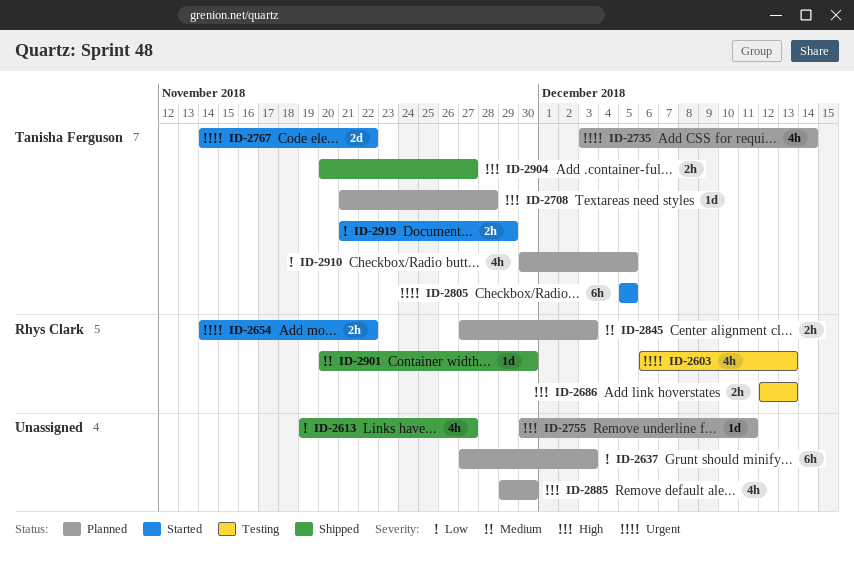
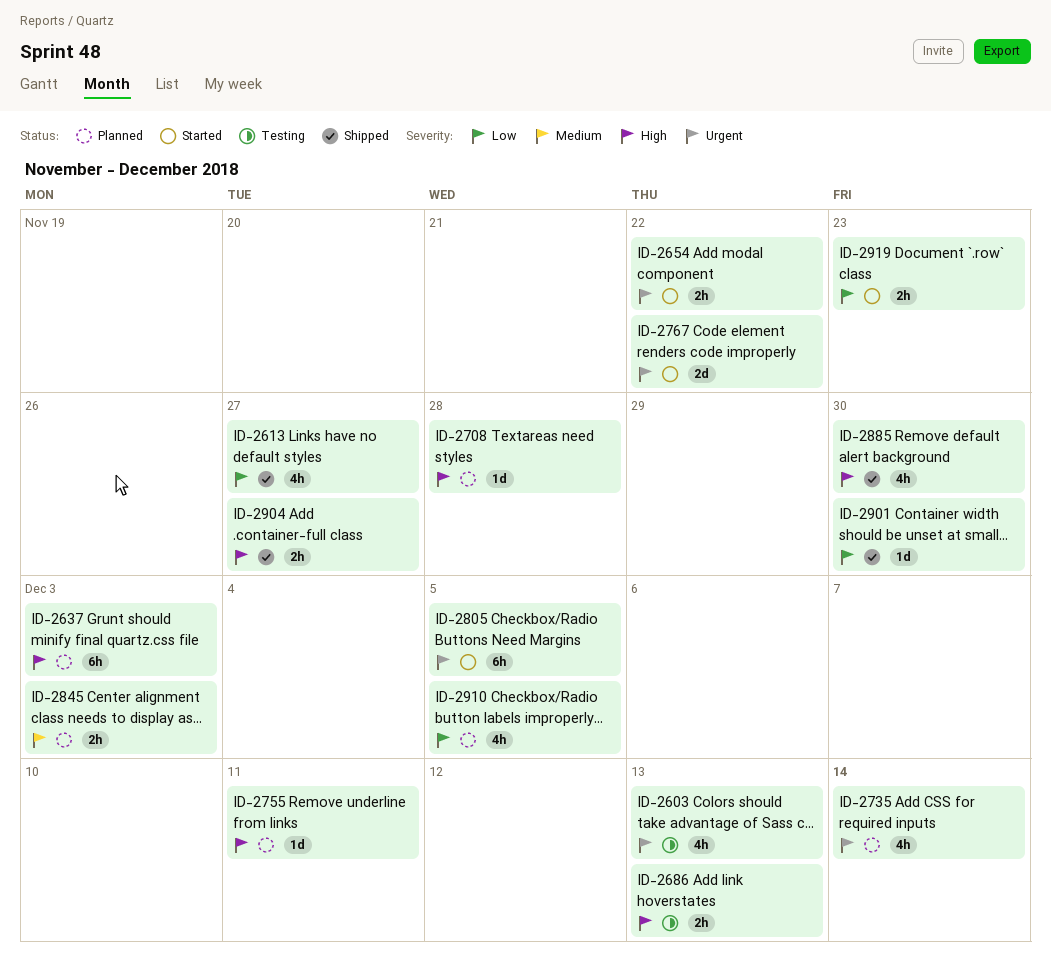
ID-2637, priority: Low -> High
ID-2885, status: Planned -> Shipped
ID-2901, priority: Medium -> Low
ID-2919, due: Nov 29 -> Nov 23

